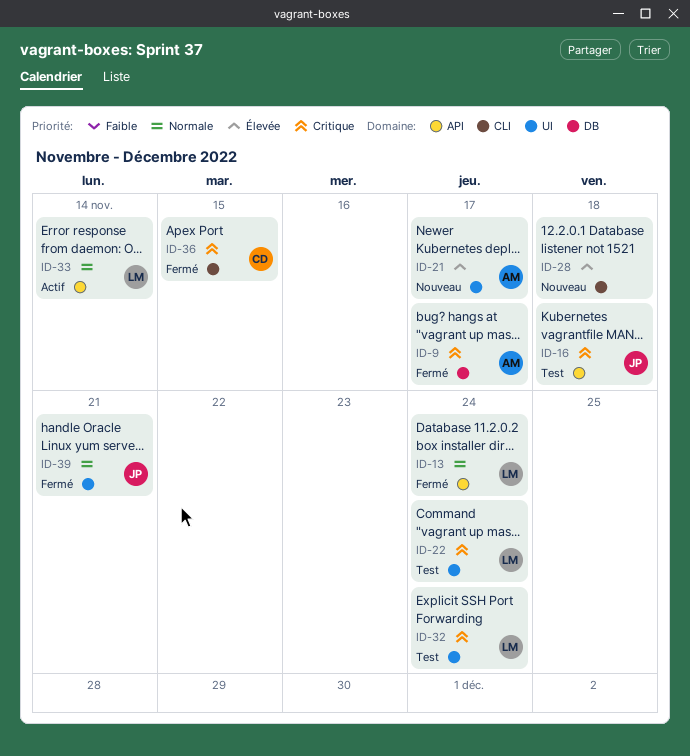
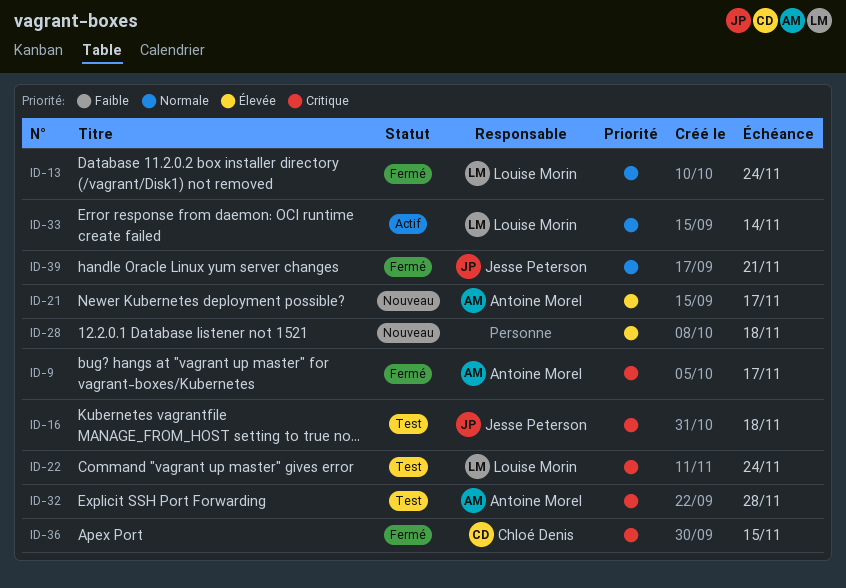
ID-32, owner: Louise Morin -> Antoine Morel
ID-32, due: Nov 24 -> Nov 28

